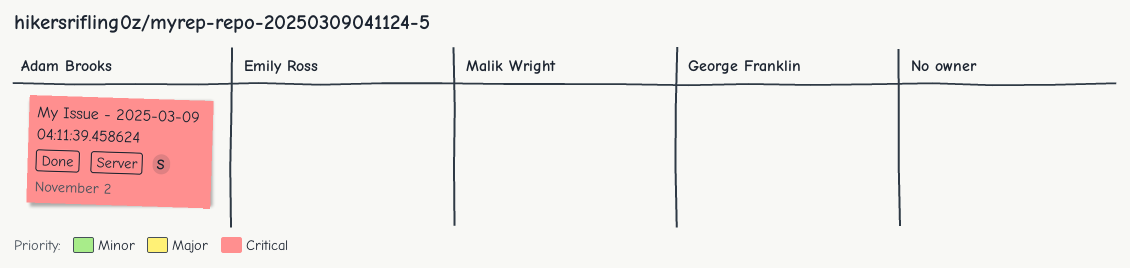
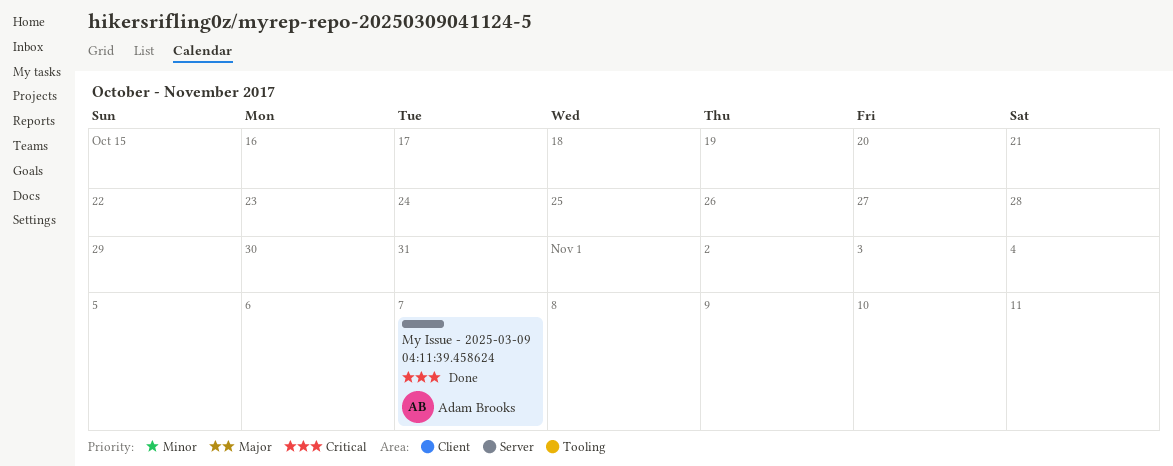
My Issue - 2025-03-09 04:11:39.458624, due: Nov 2 -> Nov 7

